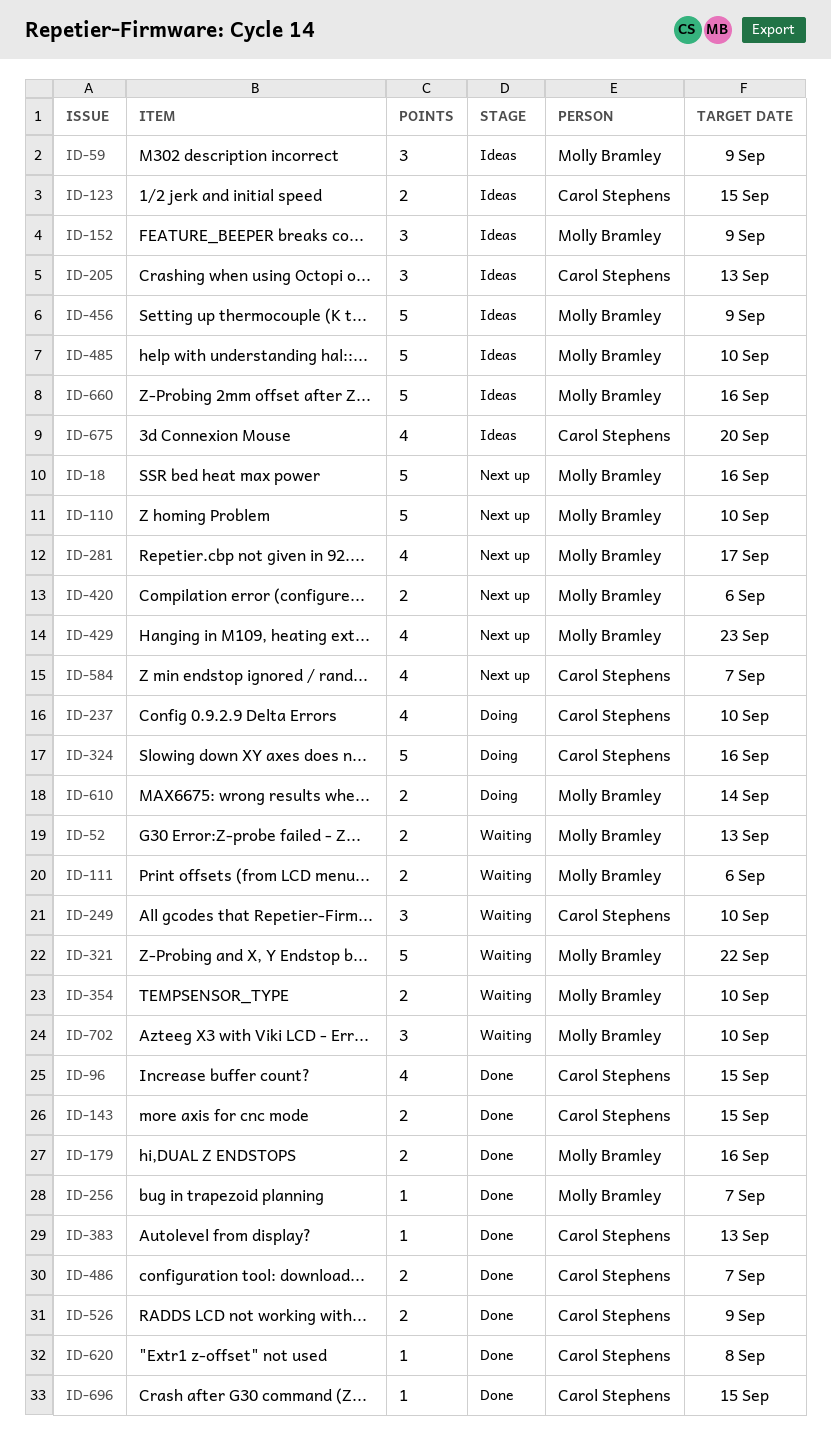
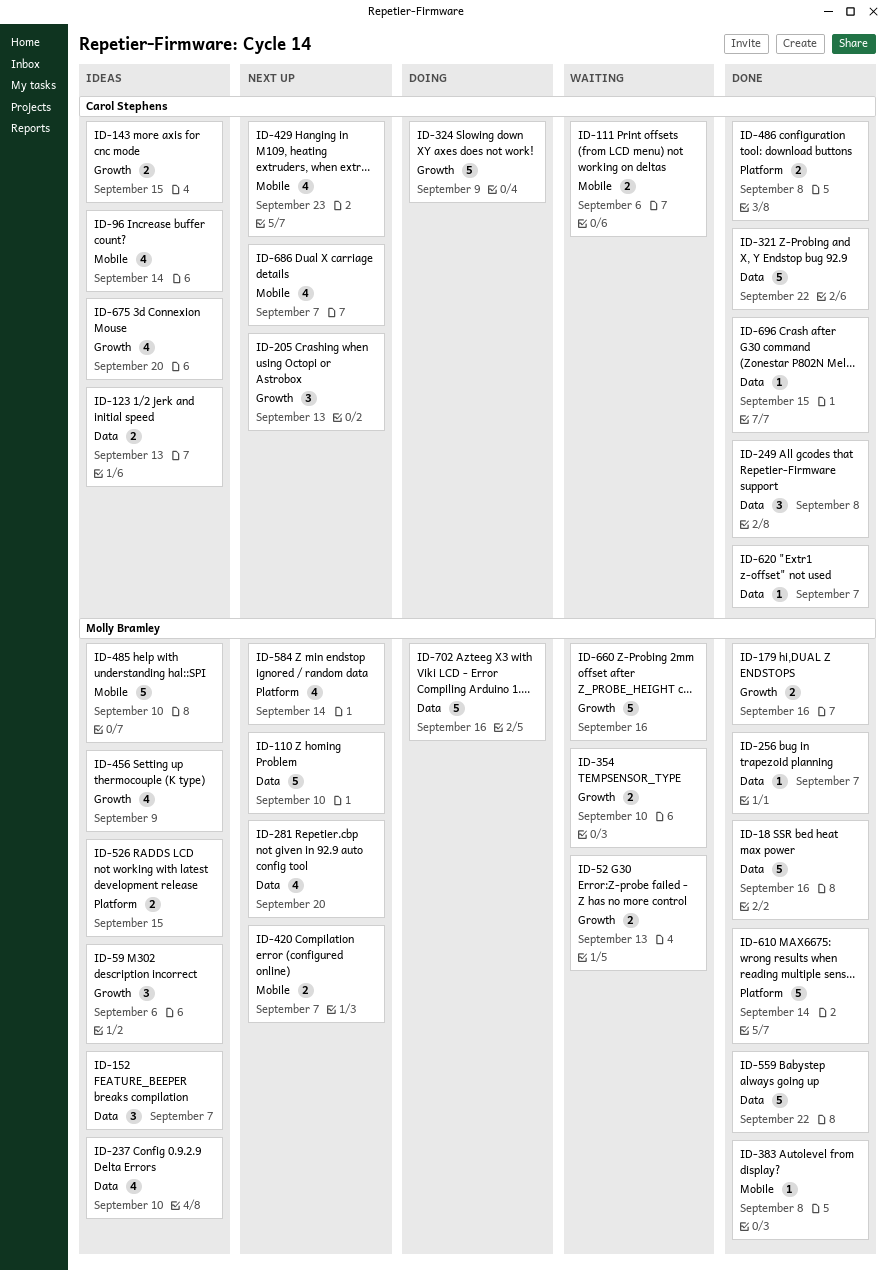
ID-18, status: Next up -> Done
ID-59, due: Sep 9 -> Sep 6
ID-96, status: Done -> Ideas
ID-96, due: Sep 15 -> Sep 14
ID-111, owner: Molly Bramley -> Carol Stephens
ID-123, due: Sep 15 -> Sep 13
ID-143, status: Done -> Ideas
ID-152, due: Sep 9 -> Sep 7
ID-205, status: Ideas -> Next up
ID-237, status: Doing -> Ideas
ID-237, owner: Carol Stephens -> Molly Bramley
ID-249, status: Waiting -> Done
ID-249, due: Sep 10 -> Sep 8
ID-281, due: Sep 17 -> Sep 20
ID-321, status: Waiting -> Done
ID-321, owner: Molly Bramley -> Carol Stephens
ID-324, due: Sep 16 -> Sep 9
ID-383, owner: Carol Stephens -> Molly Bramley
ID-383, due: Sep 13 -> Sep 8
ID-420, due: Sep 6 -> Sep 7
ID-429, owner: Molly Bramley -> Carol Stephens
ID-456, estimate: 5 -> 4
ID-486, due: Sep 7 -> Sep 8
ID-526, status: Done -> Ideas
ID-526, owner: Carol Stephens -> Molly Bramley
ID-526, due: Sep 9 -> Sep 15
ID-559: none -> present
ID-584, owner: Carol Stephens -> Molly Bramley
ID-584, due: Sep 7 -> Sep 14
ID-610, status: Doing -> Done
ID-610, estimate: 2 -> 5
ID-620, due: Sep 8 -> Sep 7
ID-660, status: Ideas -> Waiting
ID-686: none -> present
ID-702, status: Waiting -> Doing
ID-702, estimate: 3 -> 5
ID-702, due: Sep 10 -> Sep 16

